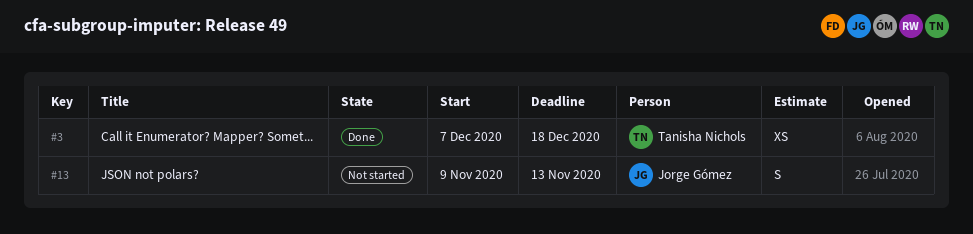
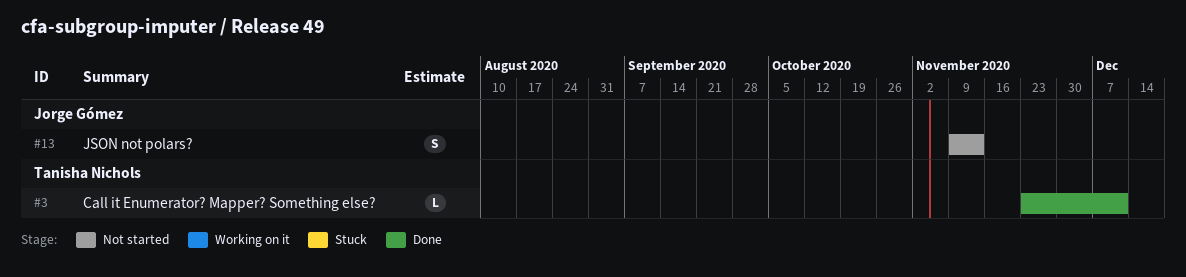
#3, estimate: XS -> L
#3, start: Dec 7 -> Nov 23
#3, due: Dec 18 -> Dec 11

